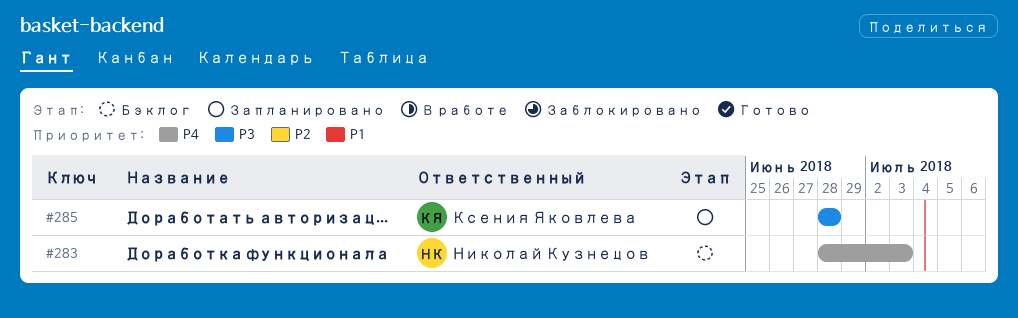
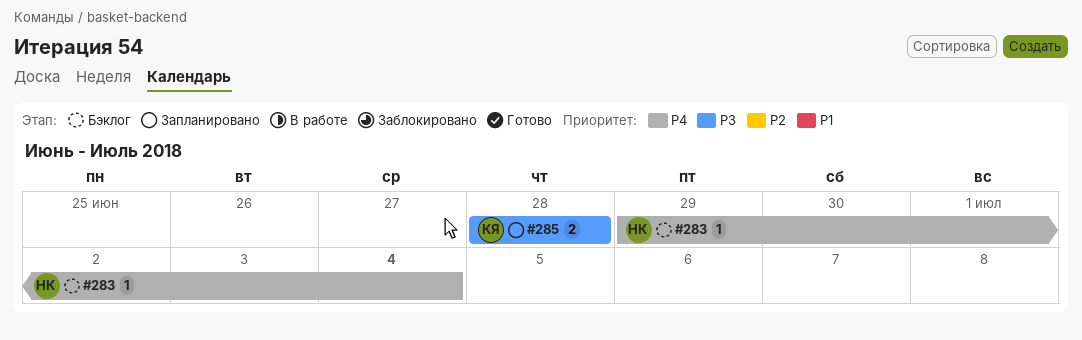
#283, start: Jun 28 -> Jun 29
#283, due: Jul 3 -> Jul 4

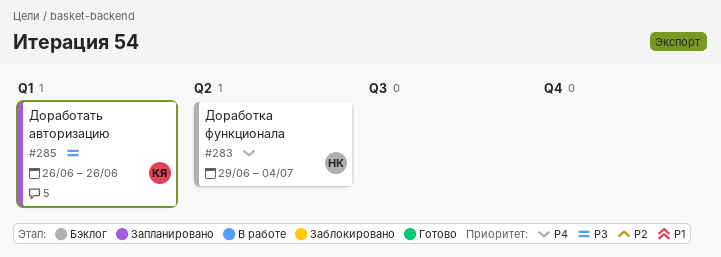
#285, start: Jun 28 -> Jun 26
#285, due: Jun 28 -> Jun 26

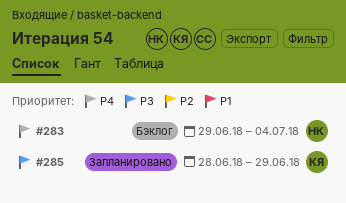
#285, start: Jun 26 -> Jun 28
#285, due: Jun 26 -> Jun 29

